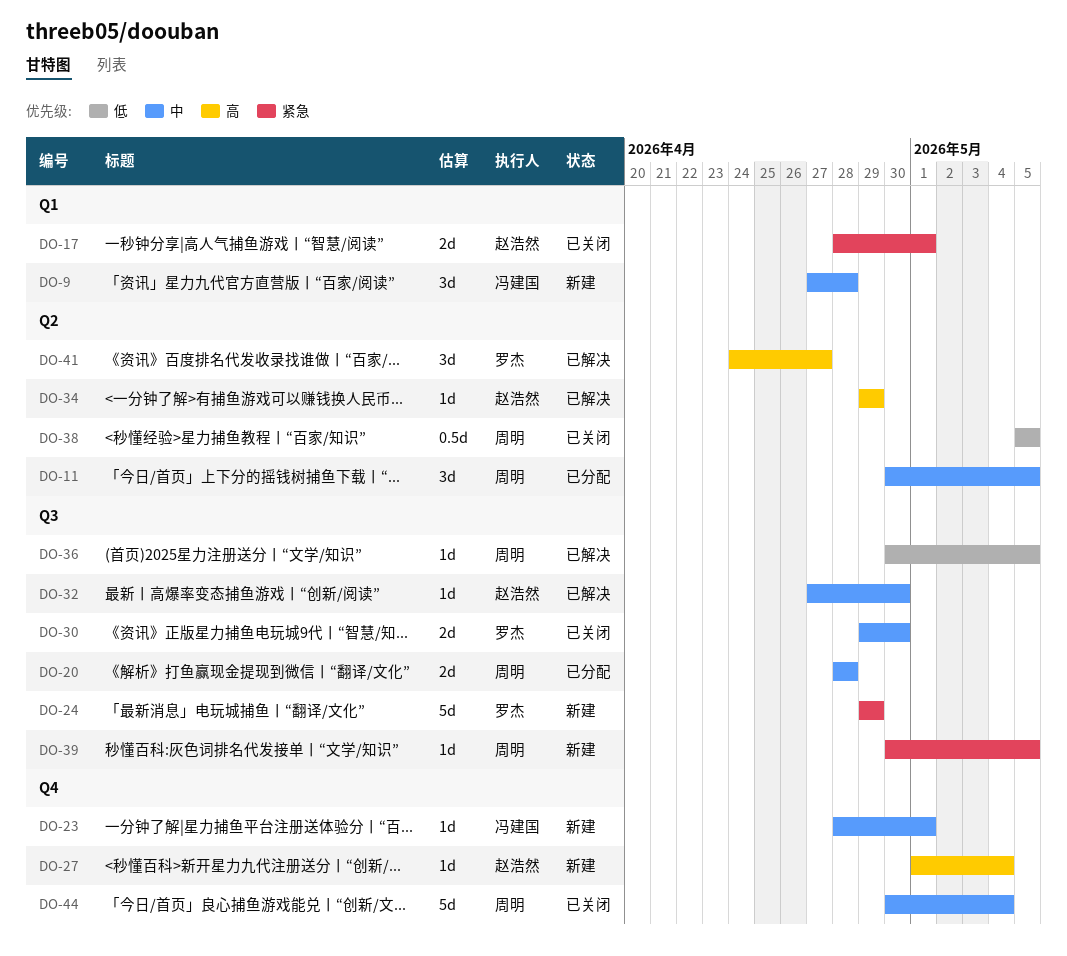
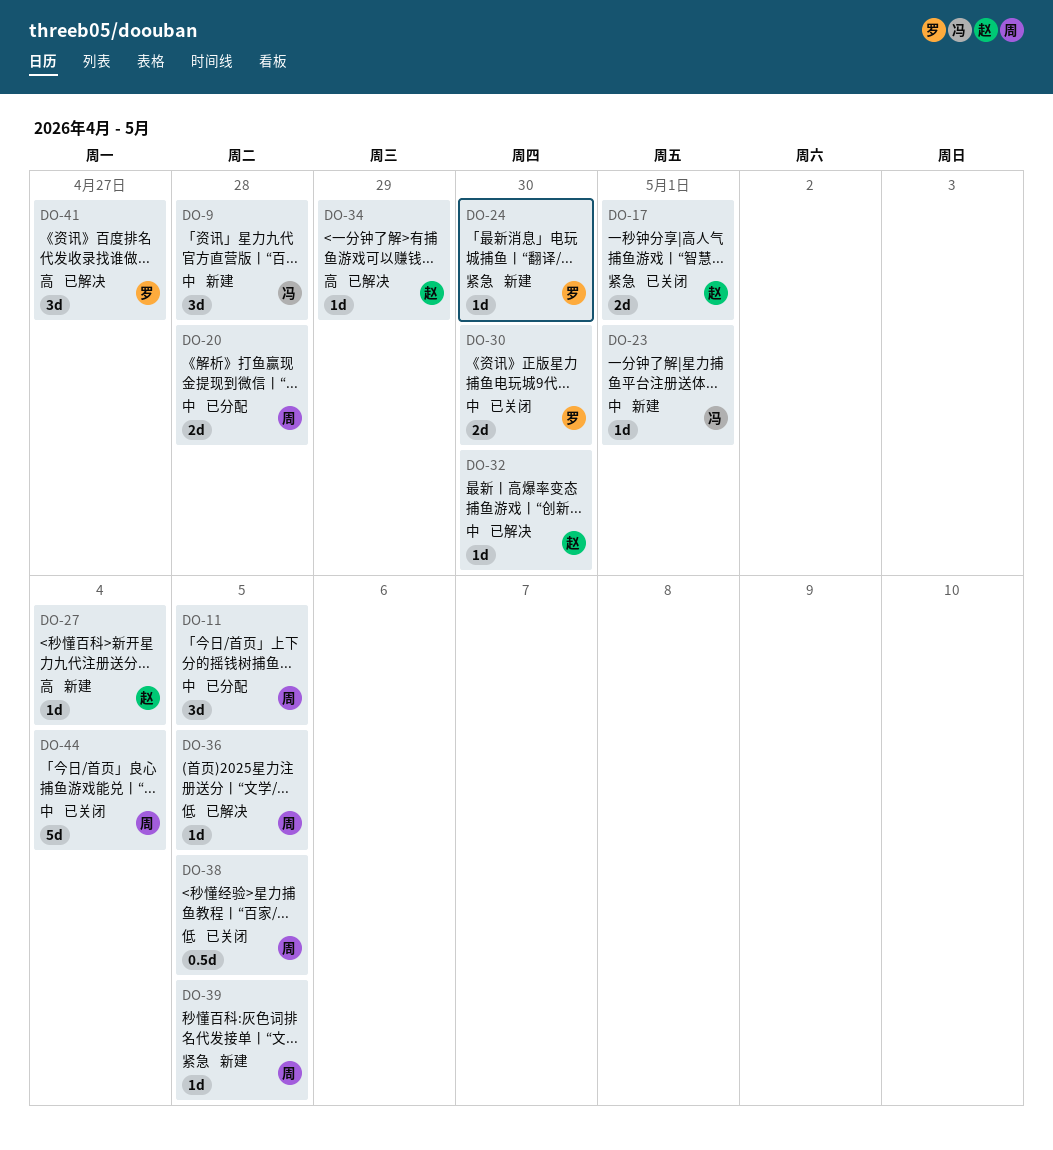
DO-24, estimate: 5d -> 1d
DO-24, due: Apr 29 -> Apr 30

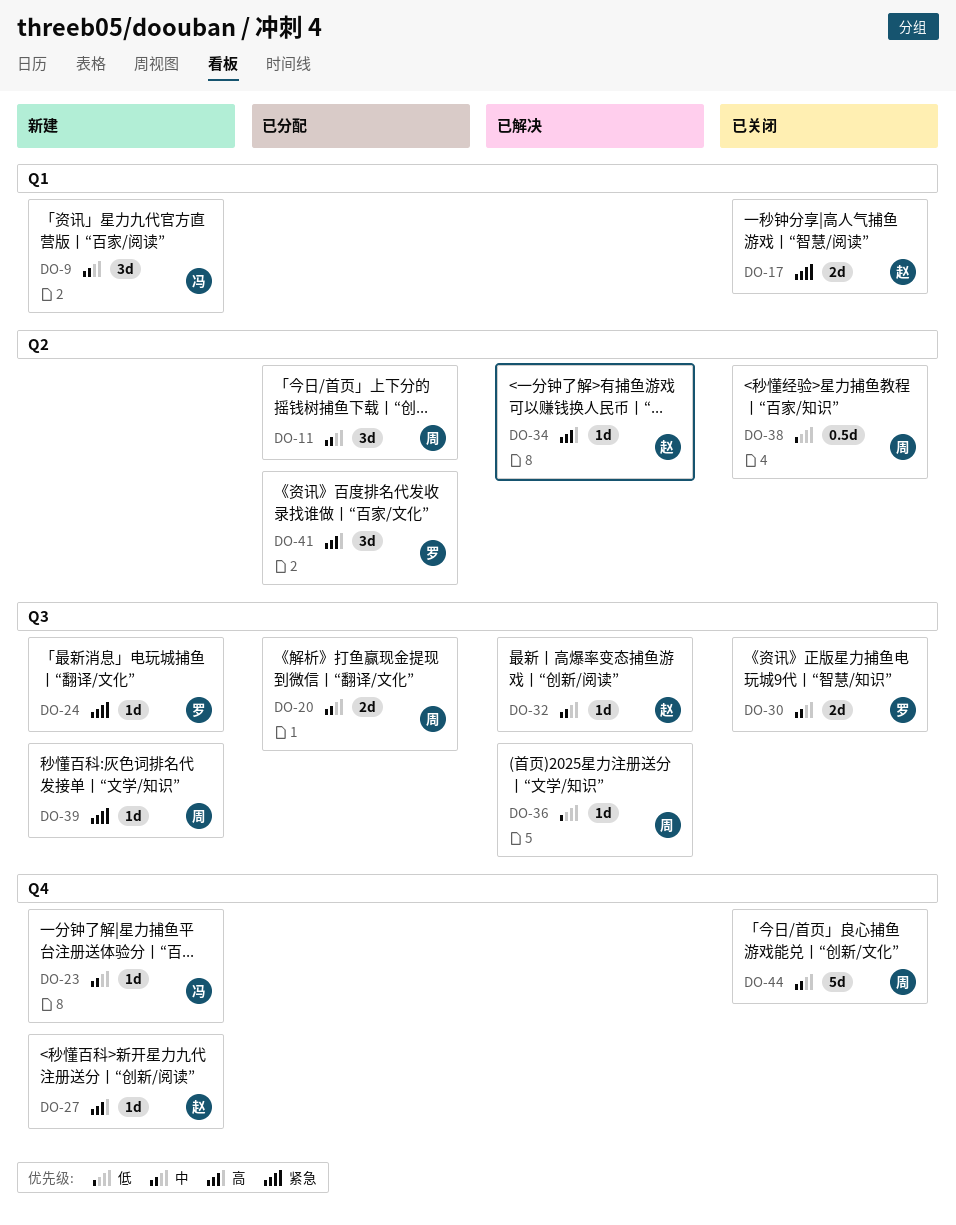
DO-41, status: 已解决 -> 已分配

